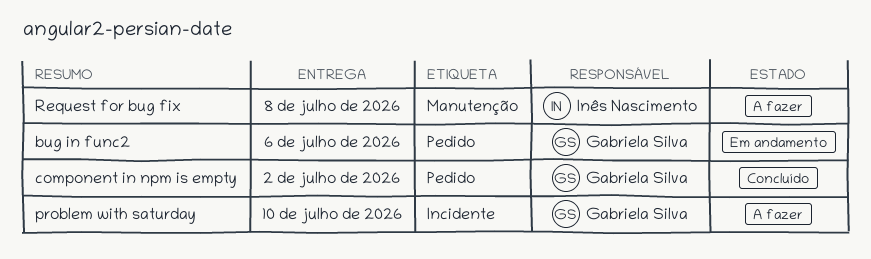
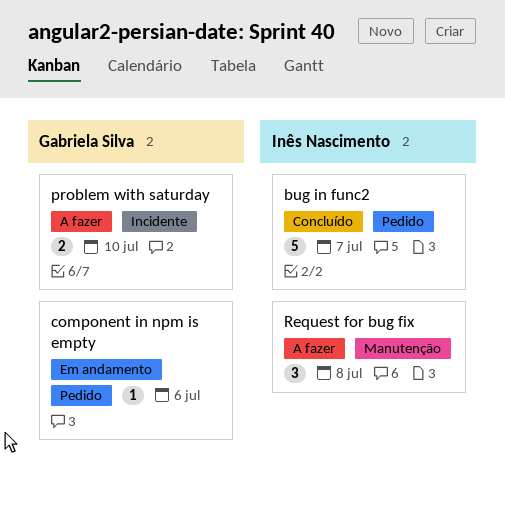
bug in func2, status: Em andamento -> Concluído
bug in func2, owner: Gabriela Silva -> Inês Nascimento
bug in func2, due: Jul 6 -> Jul 7
component in npm is empty, status: Concluído -> Em andamento
component in npm is empty, due: Jul 2 -> Jul 6

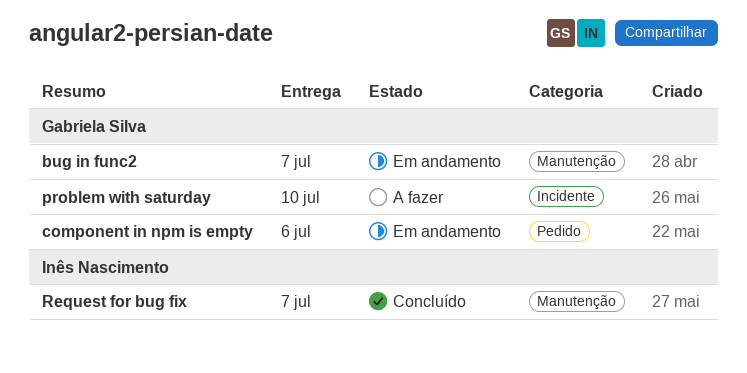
bug in func2, status: Concluído -> Em andamento
bug in func2, owner: Inês Nascimento -> Gabriela Silva
bug in func2, label: Pedido -> Manutenção
Request for bug fix, status: A fazer -> Concluído
Request for bug fix, due: Jul 8 -> Jul 7

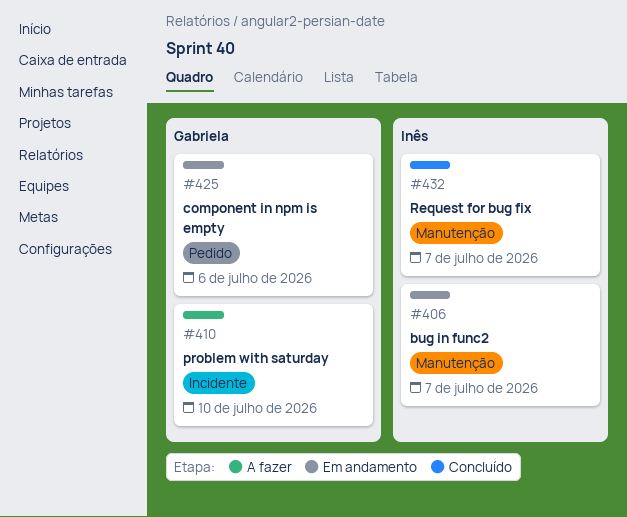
bug in func2, owner: Gabriela Silva -> Inês Nascimento

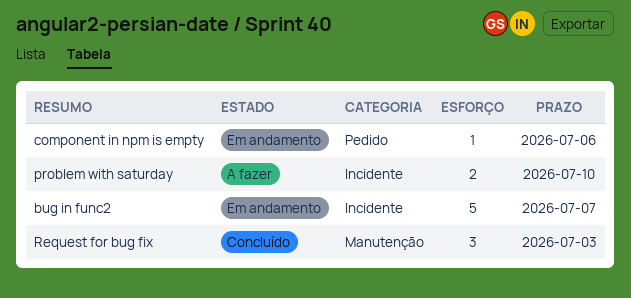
bug in func2, label: Manutenção -> Incidente
Request for bug fix, due: Jul 7 -> Jul 3

